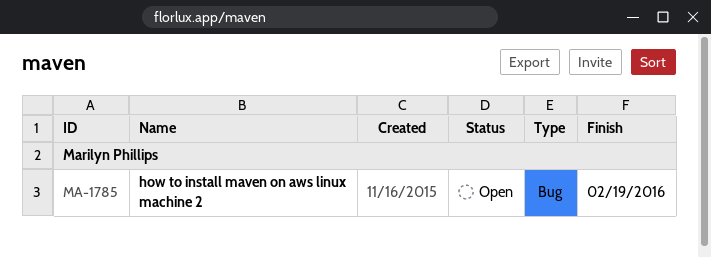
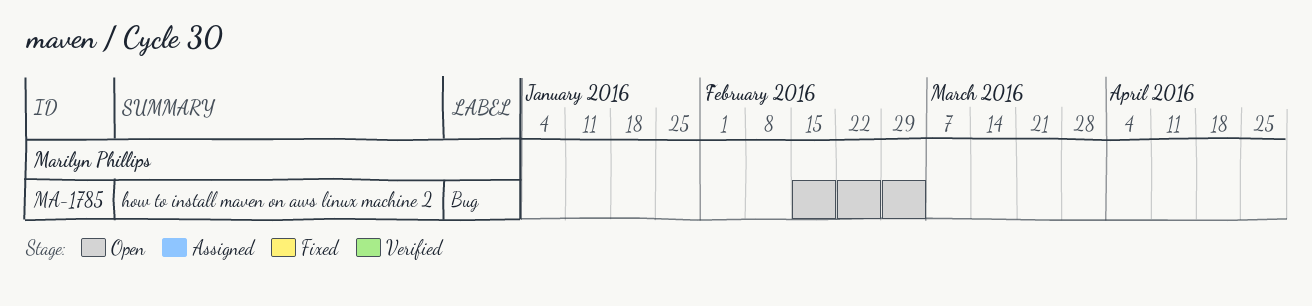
MA-1785, due: Feb 19 -> Mar 4

